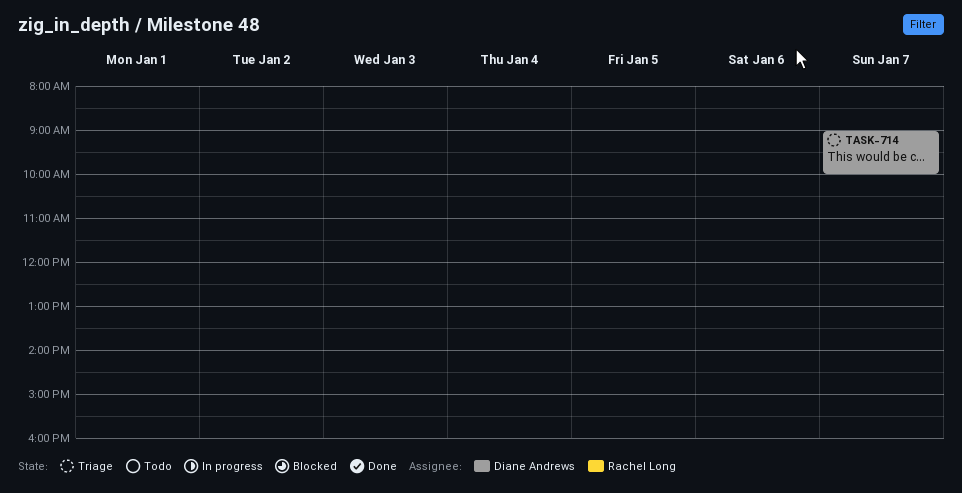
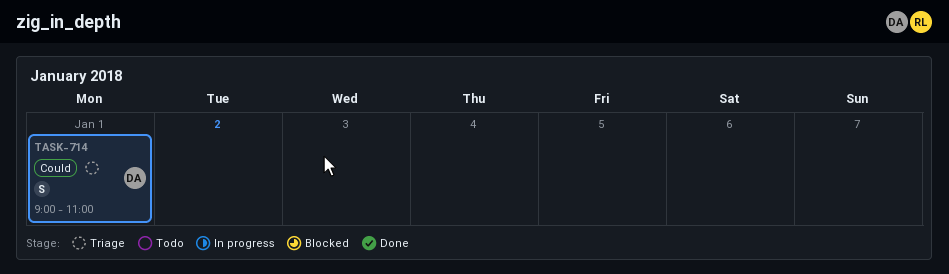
TASK-714, day: Jan 7 -> Jan 1
TASK-714, ends: 10:00 -> 11:00

